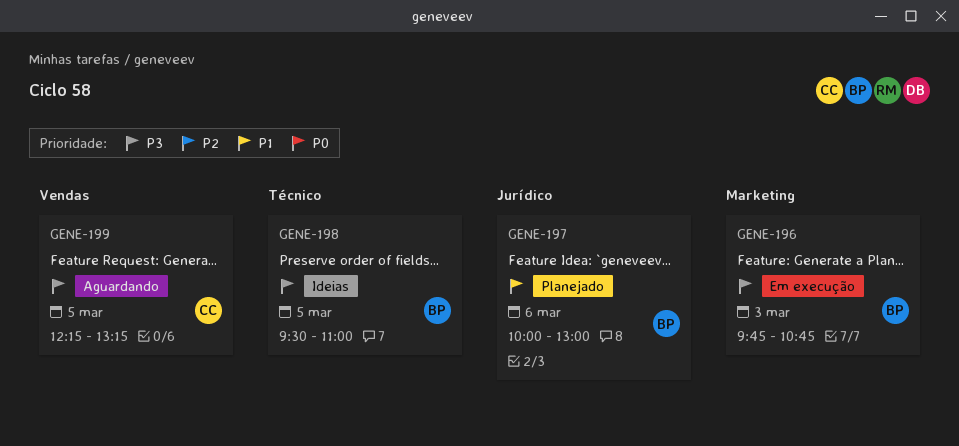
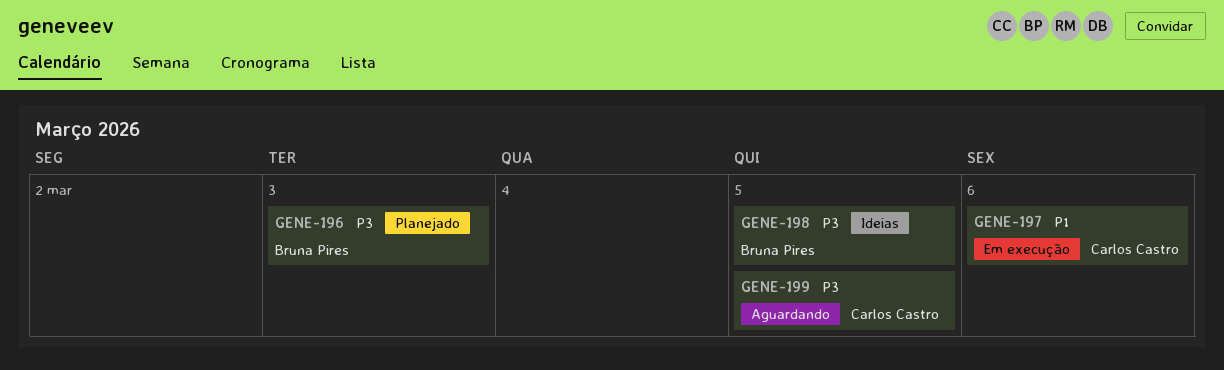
GENE-196, status: Em execução -> Planejado
GENE-197, status: Planejado -> Em execução
GENE-197, owner: Bruna Pires -> Carlos Castro

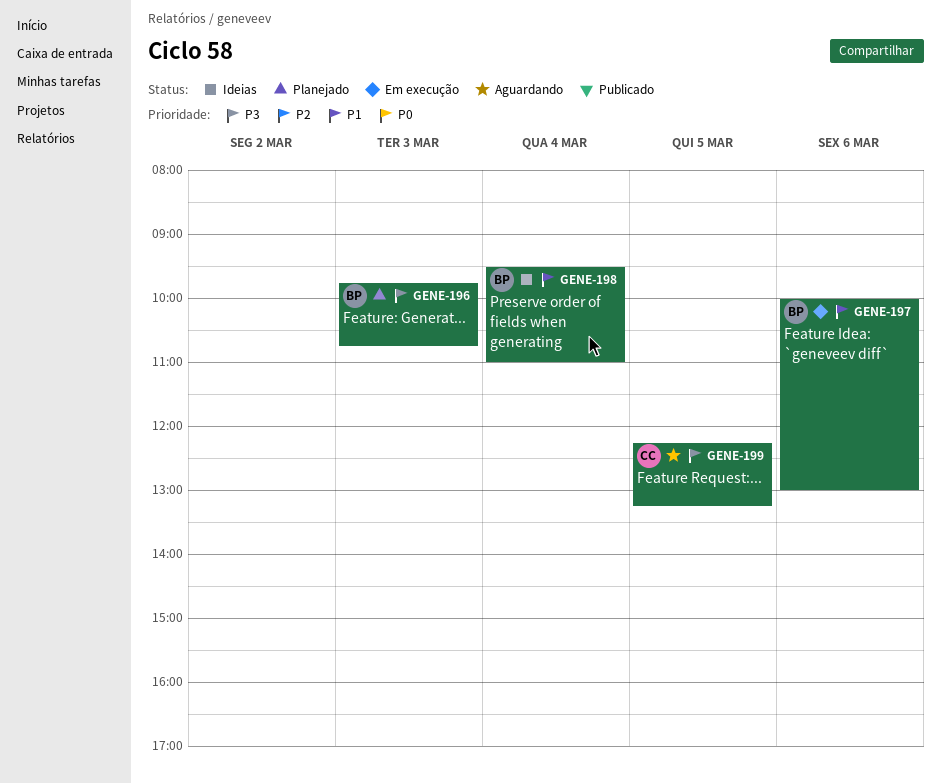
GENE-197, owner: Carlos Castro -> Bruna Pires
GENE-198, priority: P3 -> P1
GENE-198, day: Mar 5 -> Mar 4

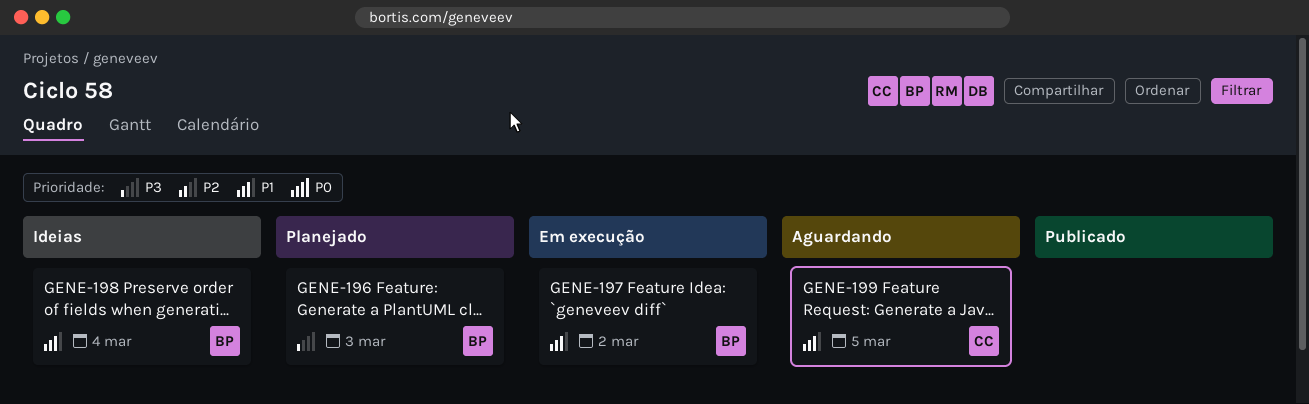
GENE-197, day: Mar 6 -> Mar 2
GENE-199, priority: P3 -> P1

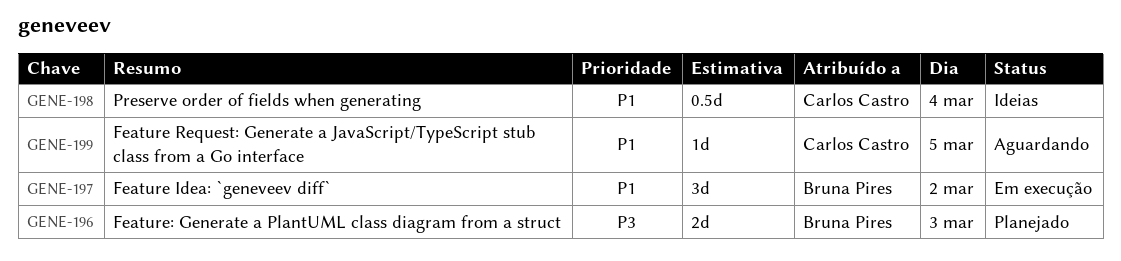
GENE-198, owner: Bruna Pires -> Carlos Castro

